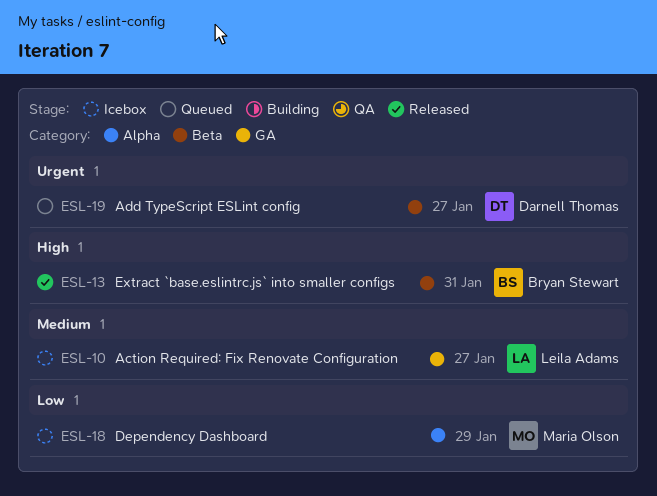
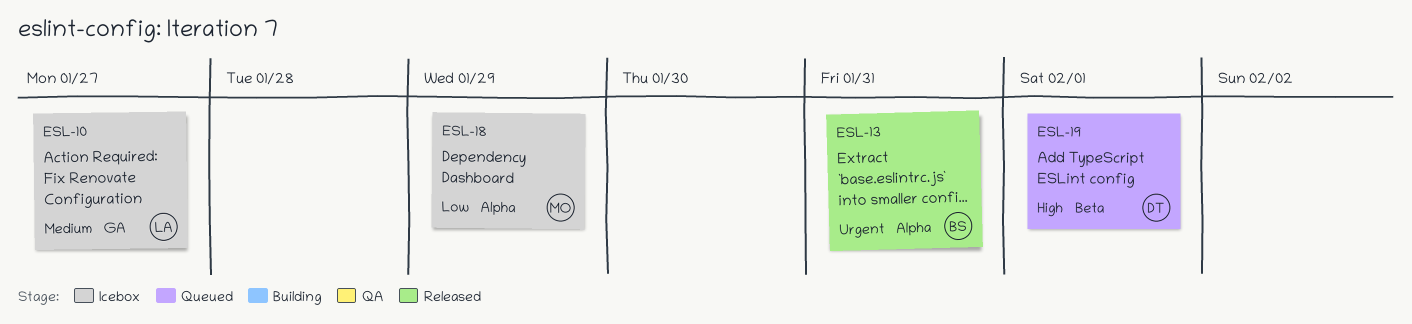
ESL-13, priority: High -> Urgent
ESL-13, label: Beta -> Alpha
ESL-19, priority: Urgent -> High
ESL-19, due: Jan 27 -> Feb 1

